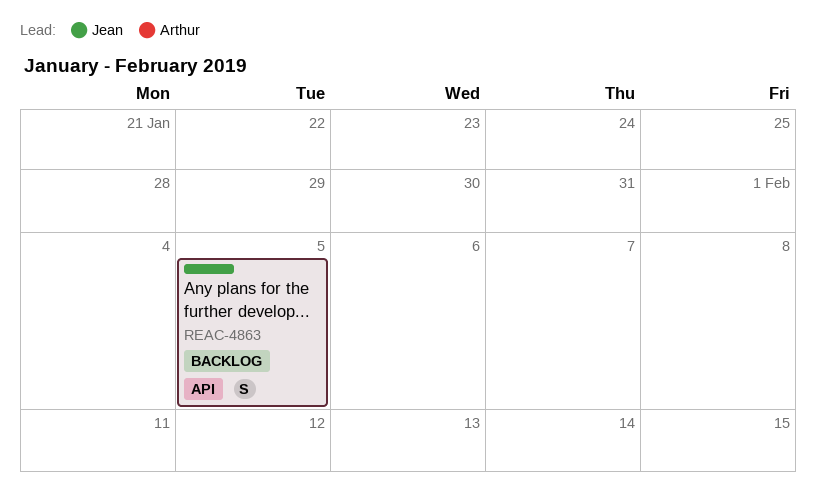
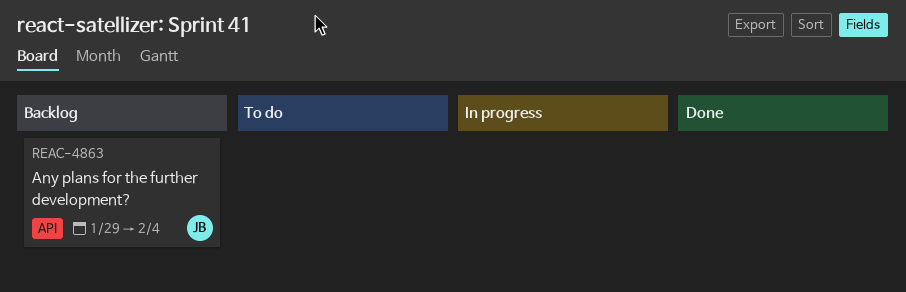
REAC-4863, due: Feb 5 -> Feb 4

